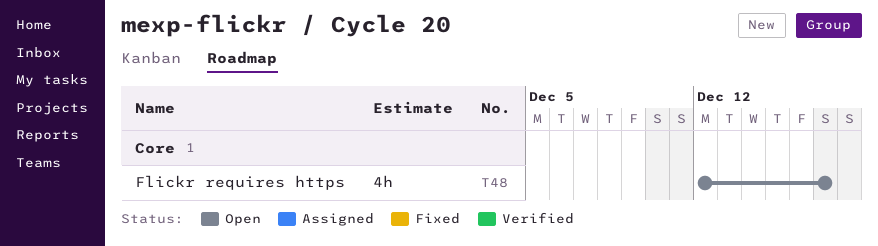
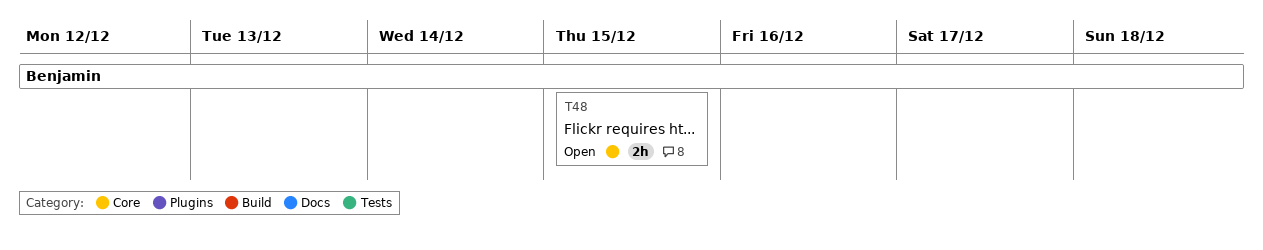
T48, estimate: 4h -> 2h
T48, due: Dec 17 -> Dec 15

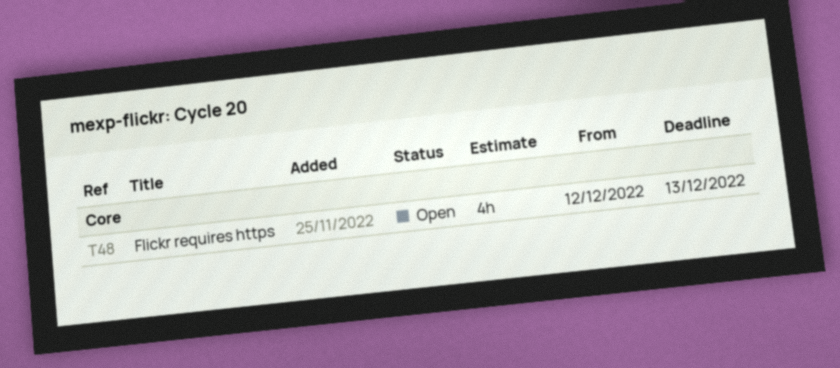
T48, estimate: 2h -> 4h
T48, due: Dec 15 -> Dec 13

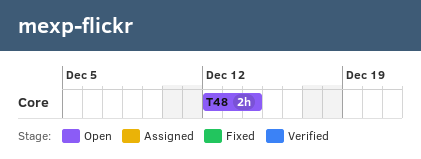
T48, estimate: 4h -> 2h
T48, due: Dec 13 -> Dec 14

